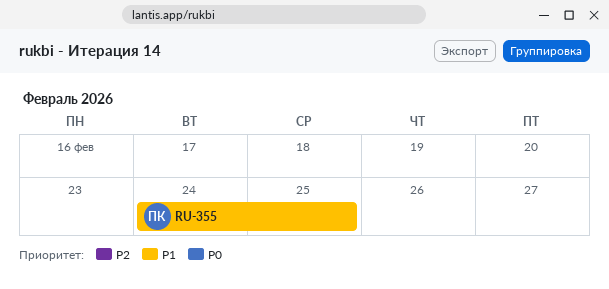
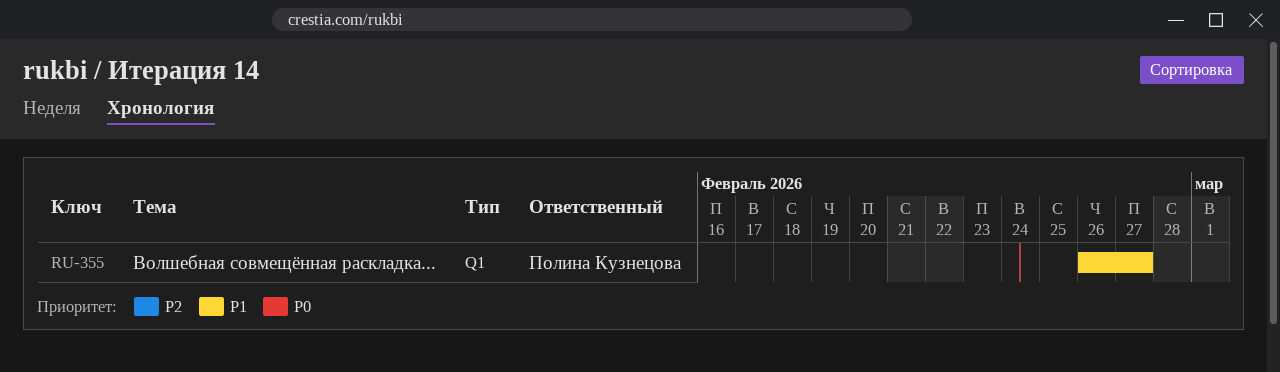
RU-355, start: Feb 24 -> Feb 26
RU-355, due: Feb 25 -> Feb 27

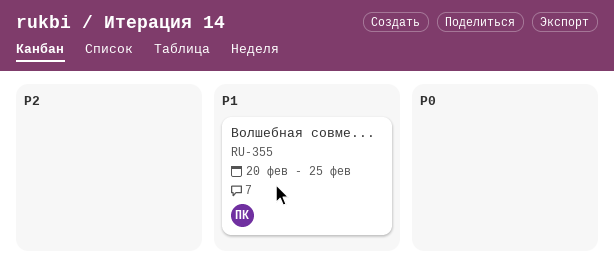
RU-355, start: Feb 26 -> Feb 20
RU-355, due: Feb 27 -> Feb 25

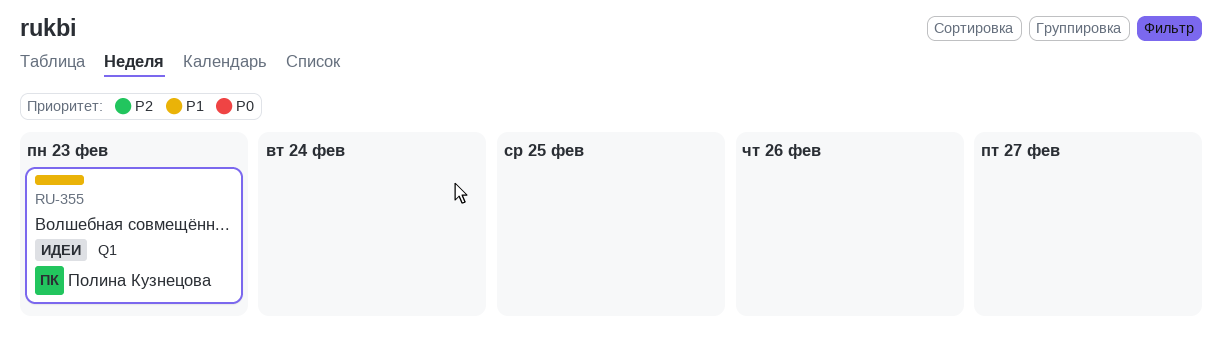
RU-355, due: Feb 25 -> Feb 23

